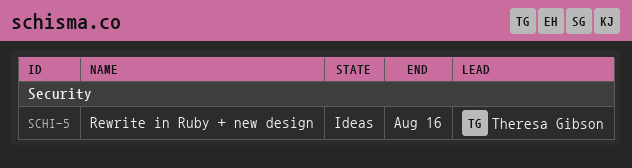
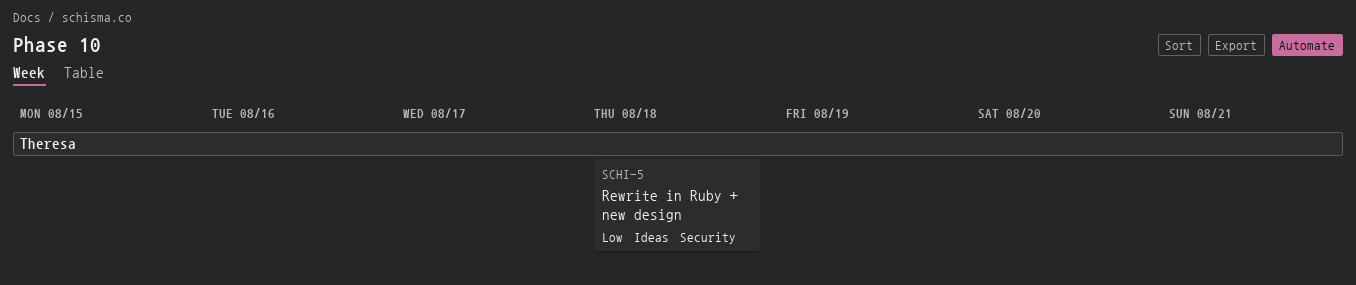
SCHI-5, due: Aug 16 -> Aug 18

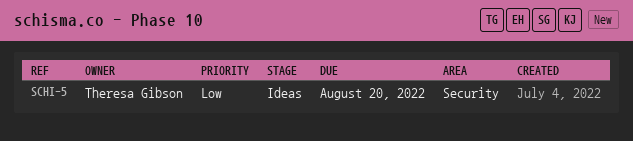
SCHI-5, due: Aug 18 -> Aug 20

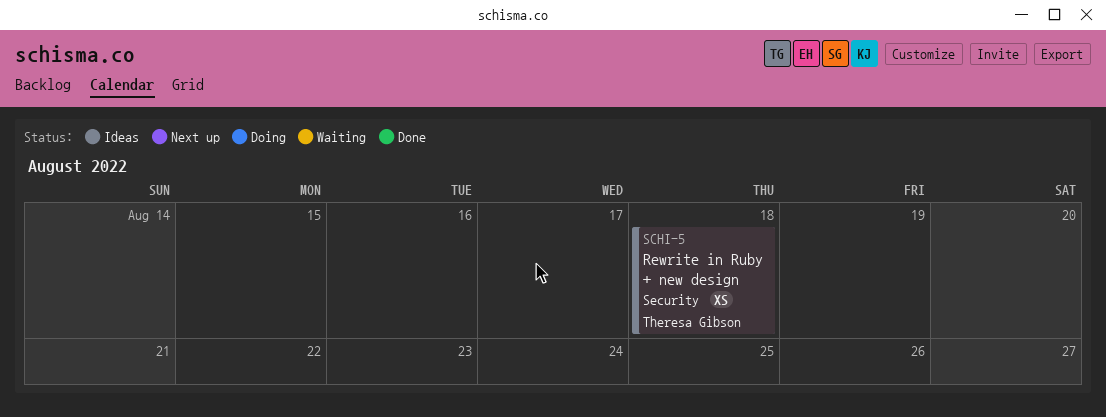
SCHI-5, due: Aug 20 -> Aug 18

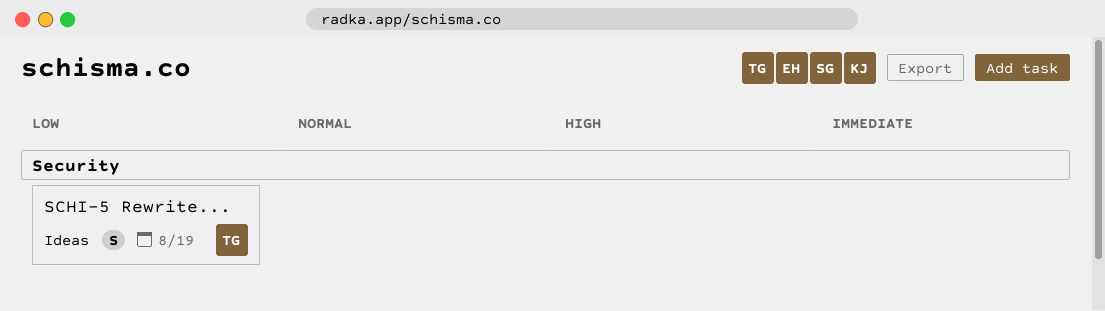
SCHI-5, estimate: XS -> S
SCHI-5, due: Aug 18 -> Aug 19

